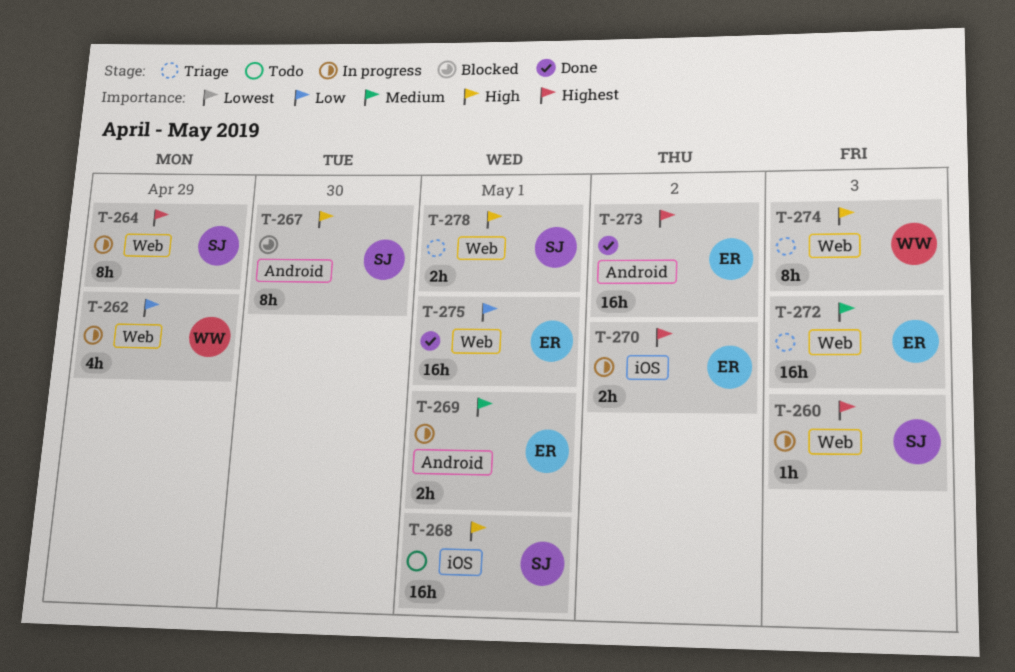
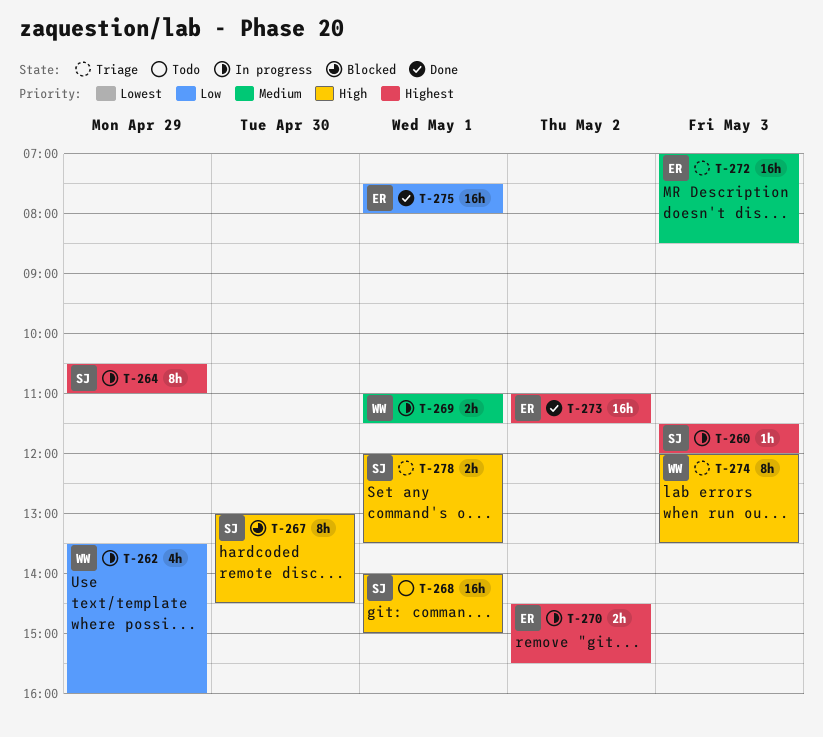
T-269, owner: ER -> WW

